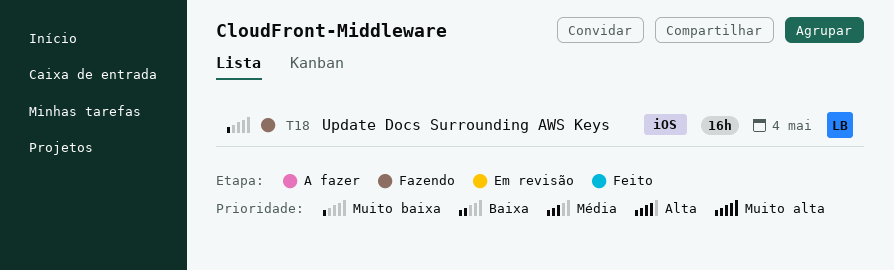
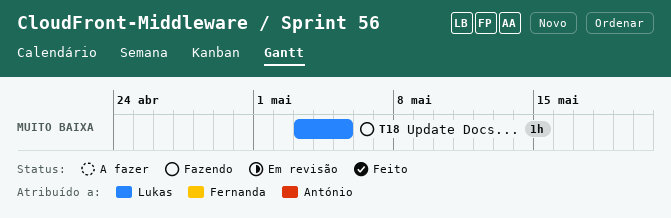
T18, estimate: 16h -> 1h
T18, due: May 4 -> May 5

